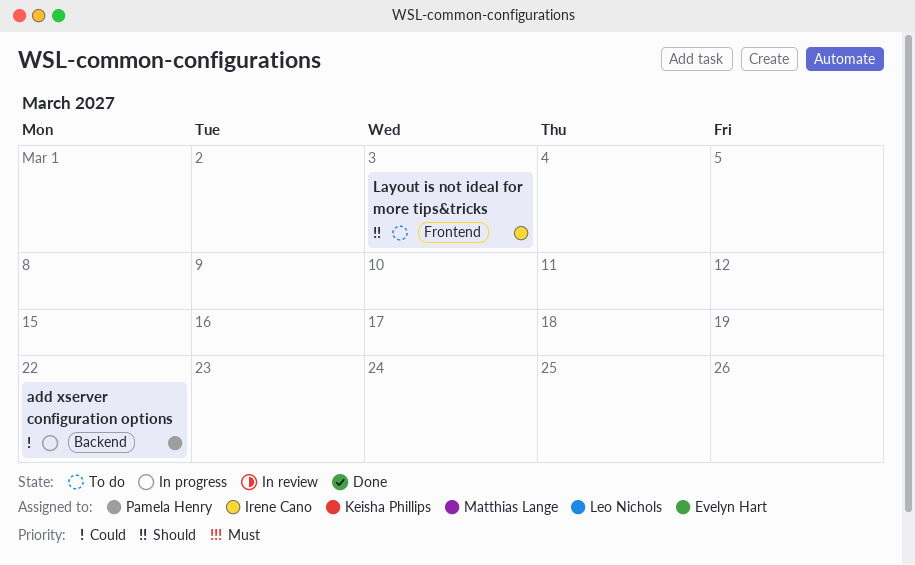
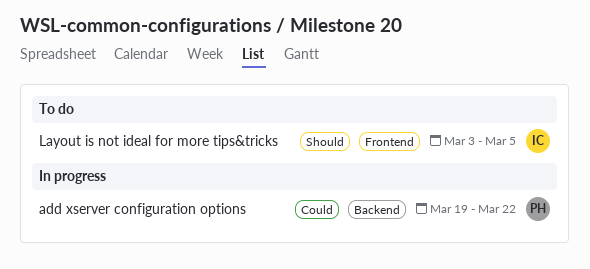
Layout is not ideal for more tips&tricks, due: Mar 3 -> Mar 5

